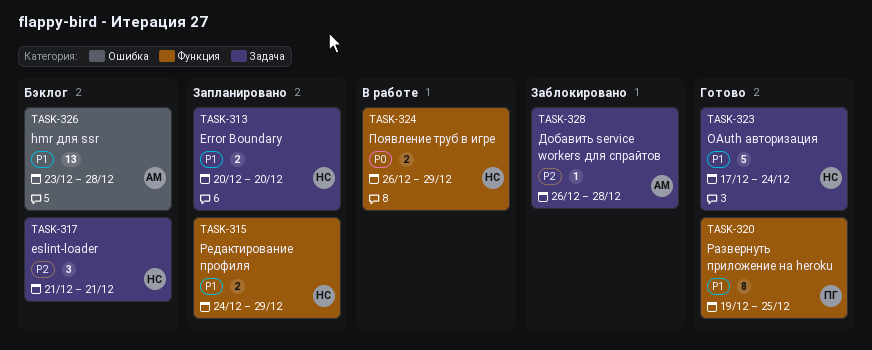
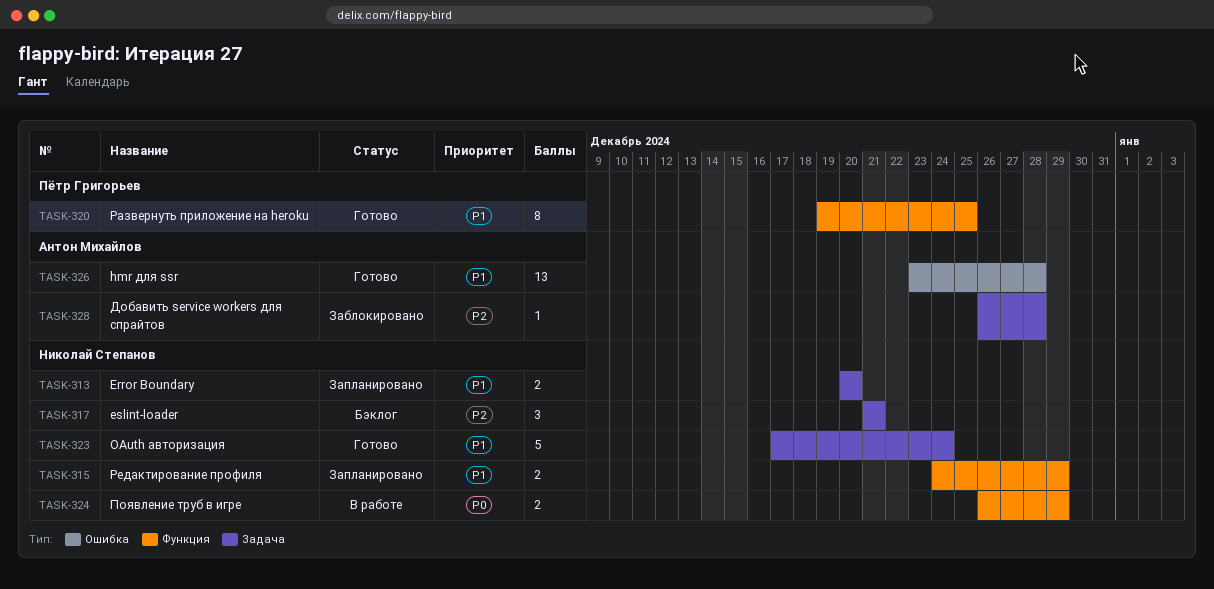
TASK-326, status: Бэклог -> Готово

